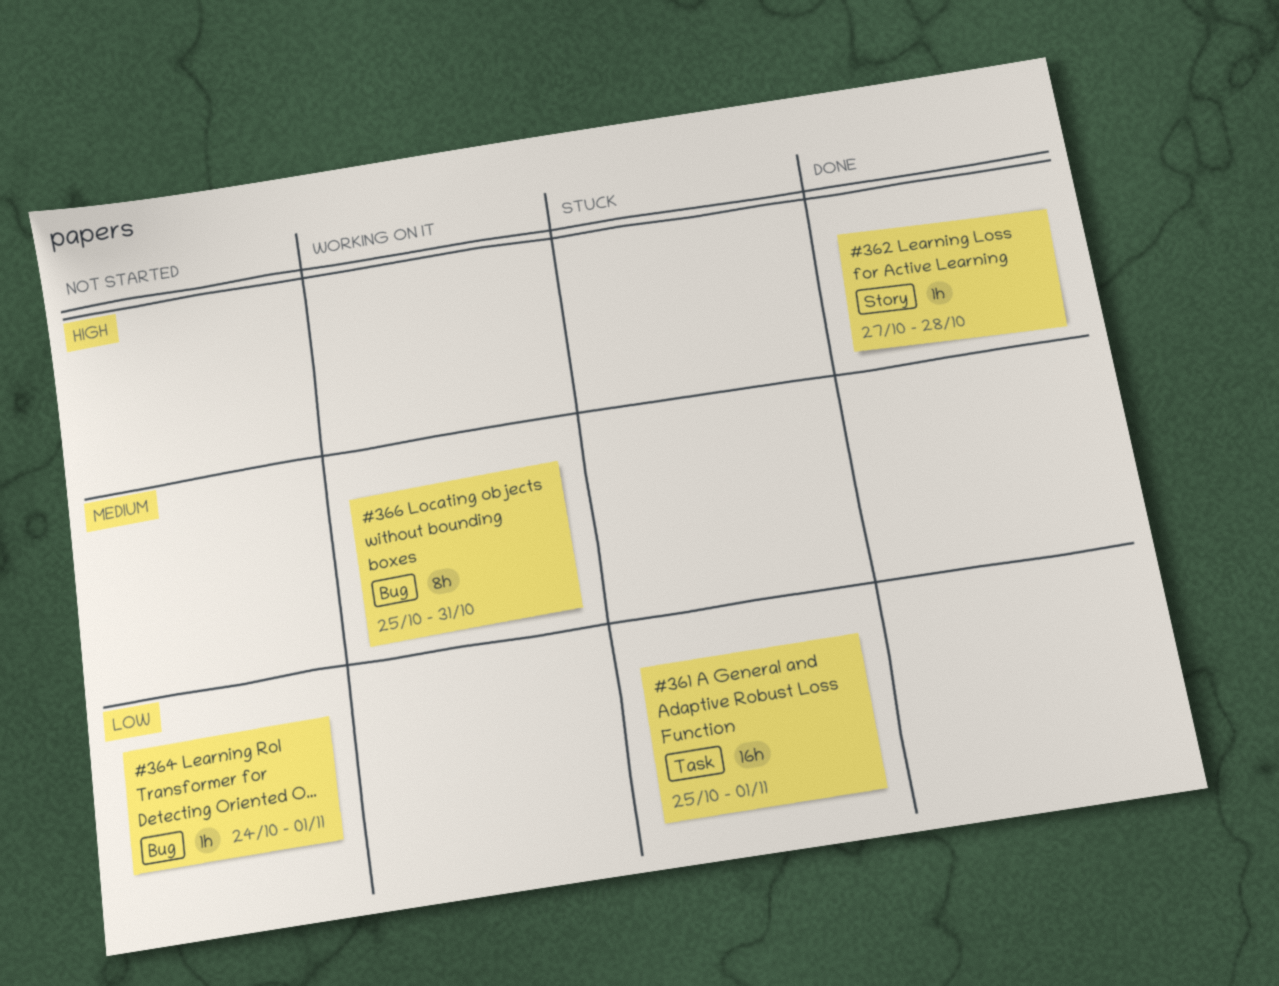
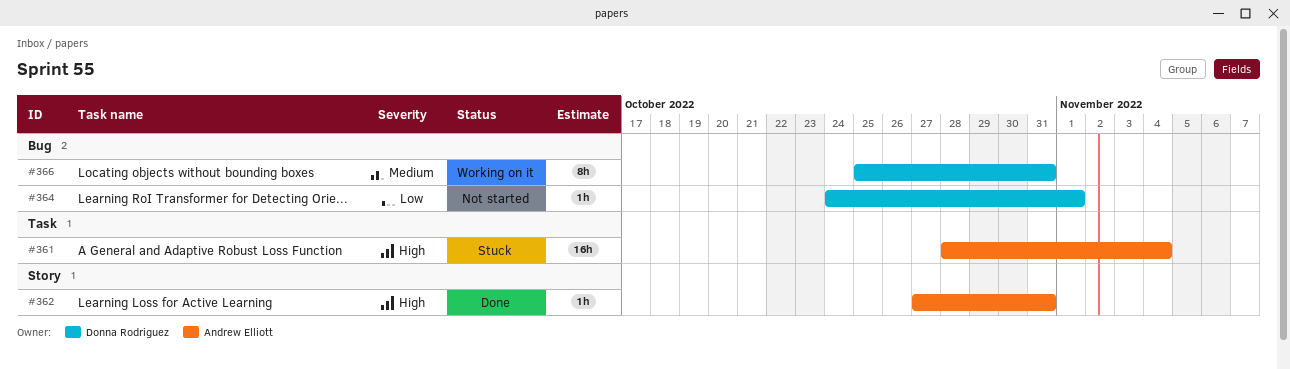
#361, priority: Low -> High
#361, start: Oct 25 -> Oct 28
#361, due: Nov 1 -> Nov 4
#362, due: Oct 28 -> Oct 31

